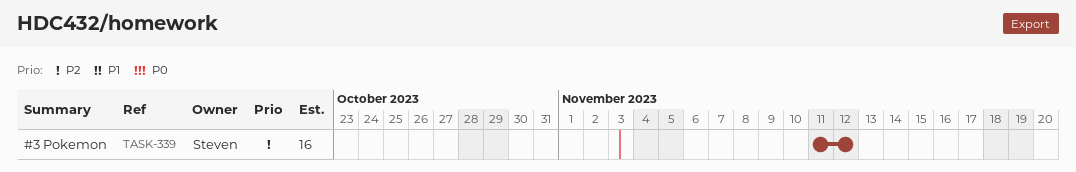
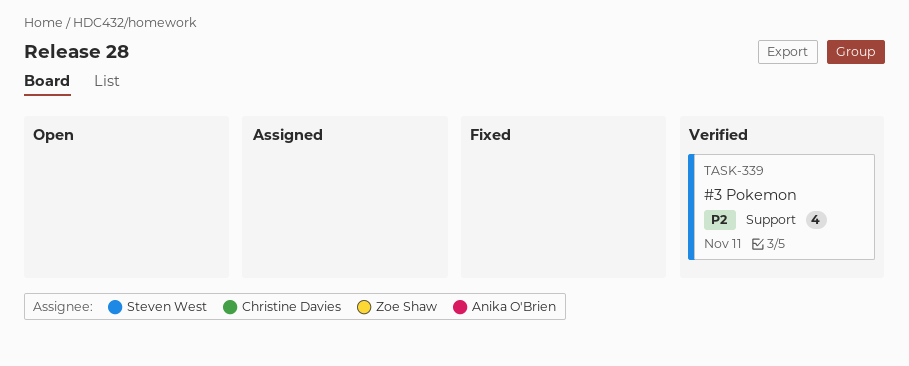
TASK-339, estimate: 16 -> 4
TASK-339, due: Nov 12 -> Nov 11

